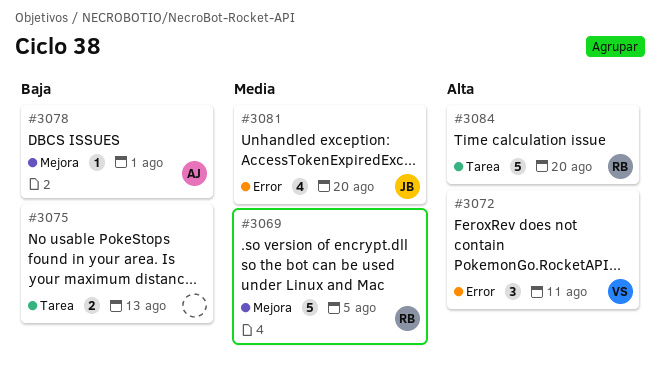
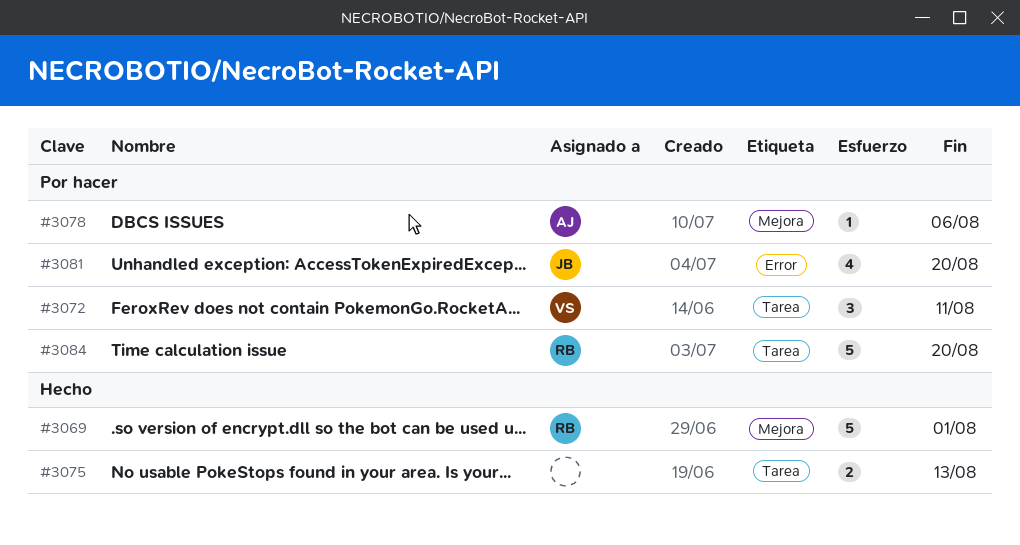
#3069, due: Aug 5 -> Aug 1
#3072, label: Error -> Tarea
#3078, due: Aug 1 -> Aug 6

